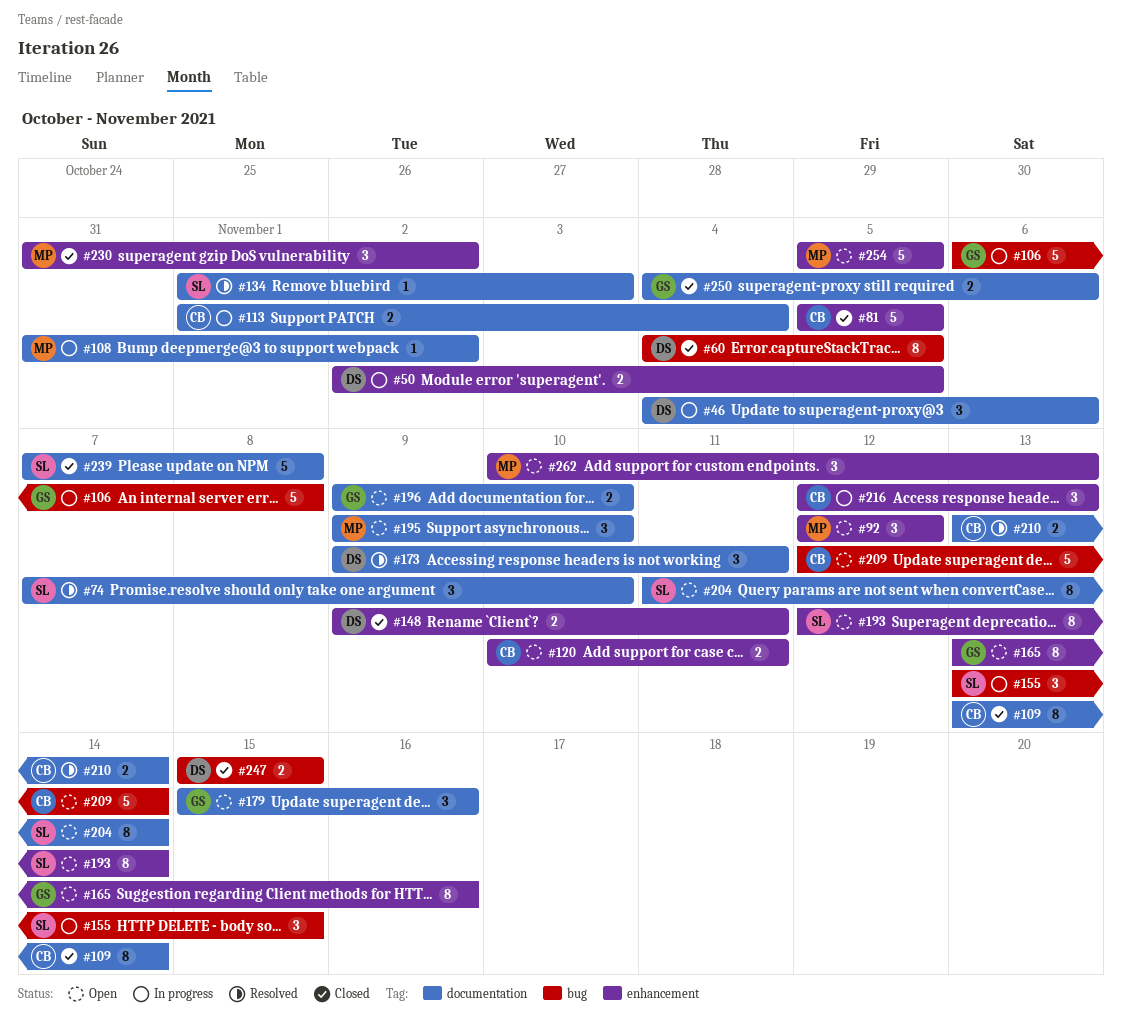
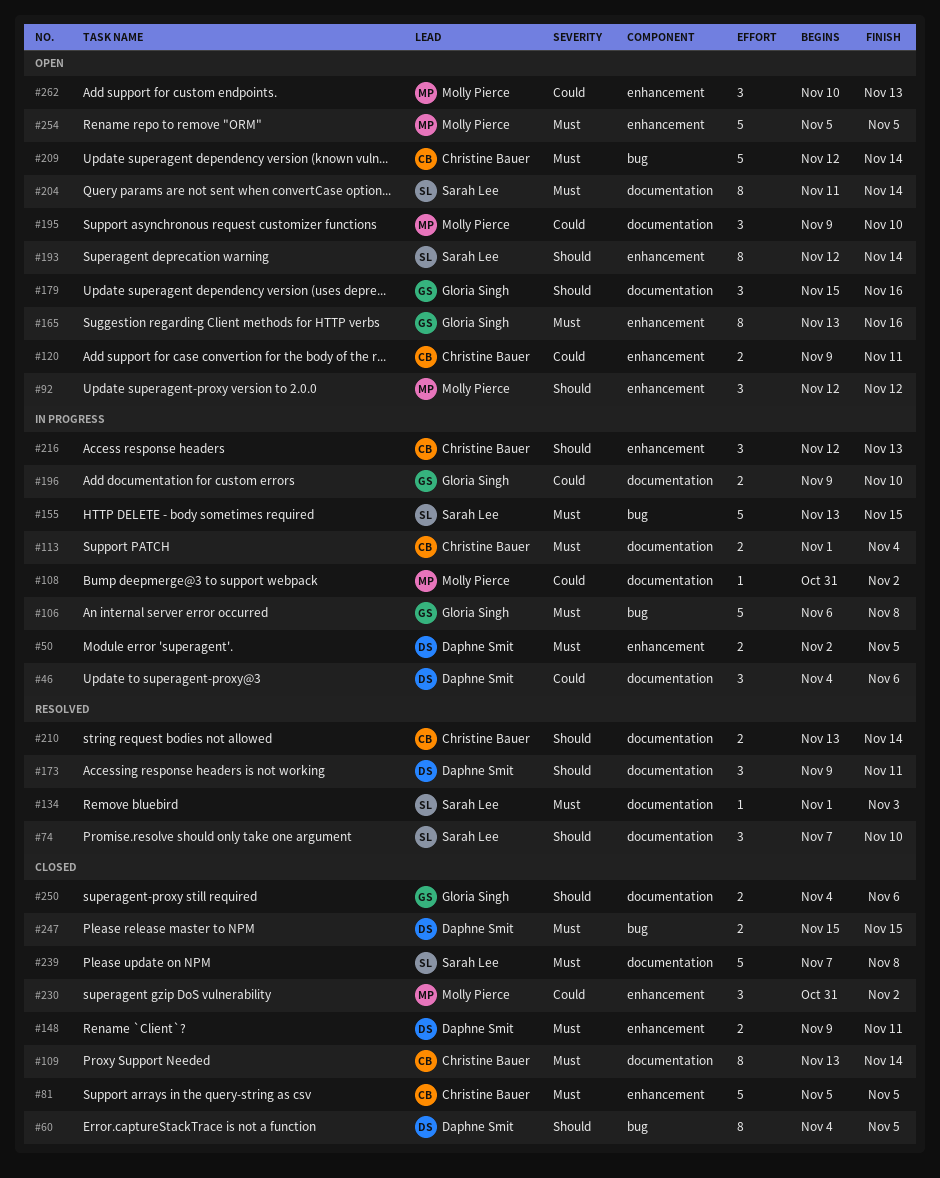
#120, start: Nov 10 -> Nov 9
#155, estimate: 3 -> 5
#196, status: Open -> In progress

